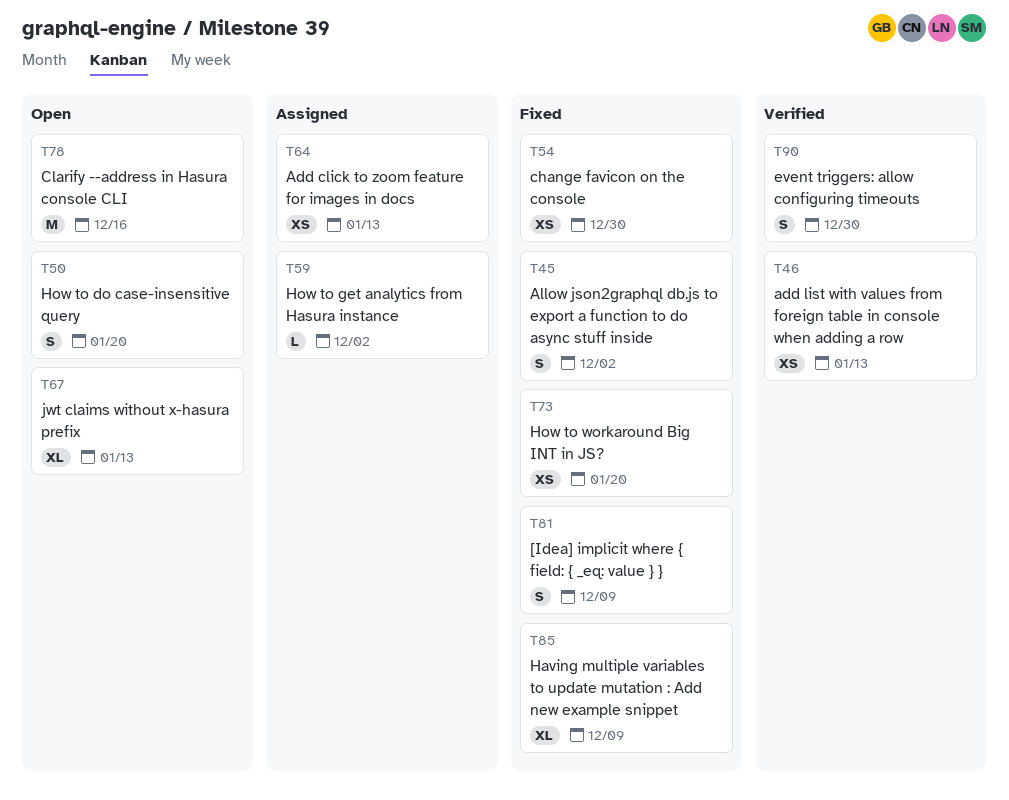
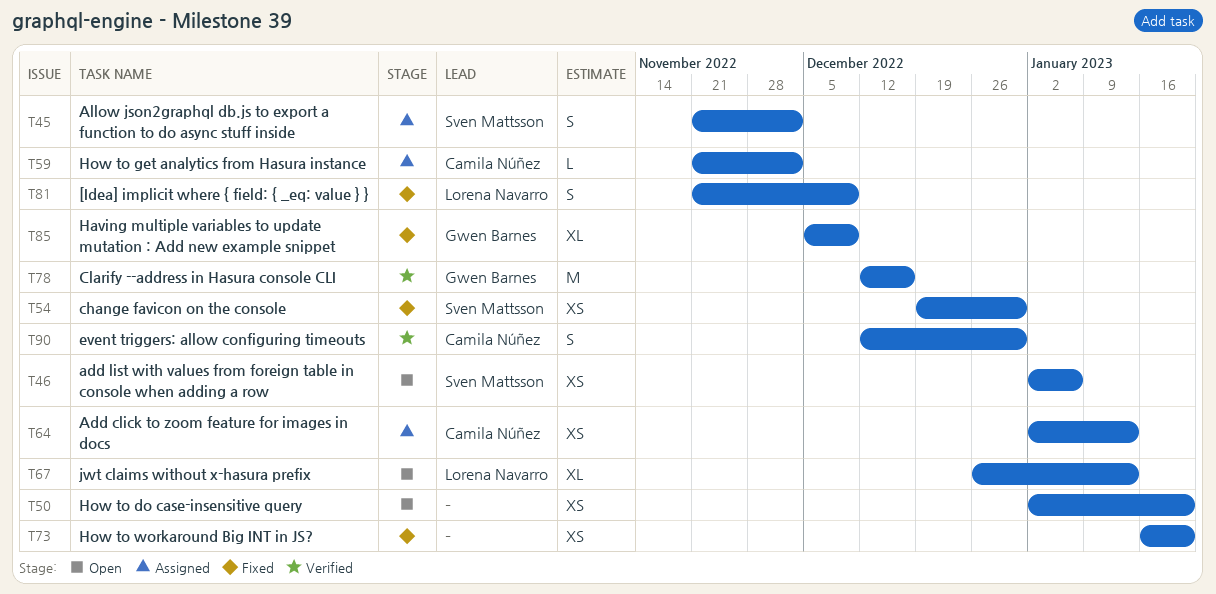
T45, status: Fixed -> Assigned
T46, status: Verified -> Open
T46, due: Jan 13 -> Jan 6
T50, estimate: S -> XS
T78, status: Open -> Verified

